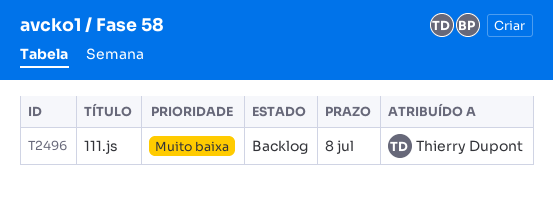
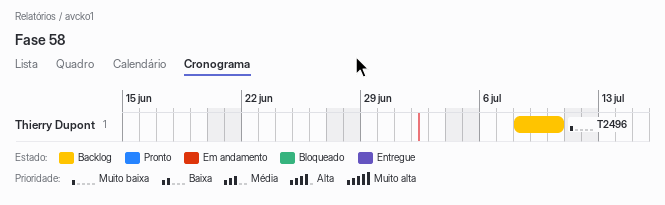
T2496, due: Jul 8 -> Jul 10

